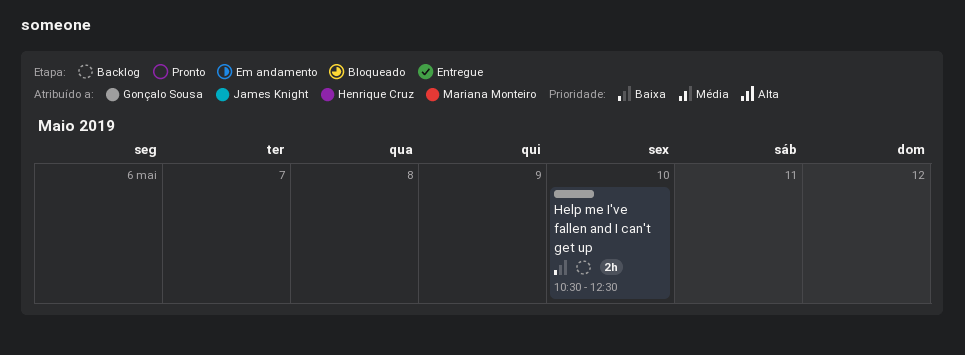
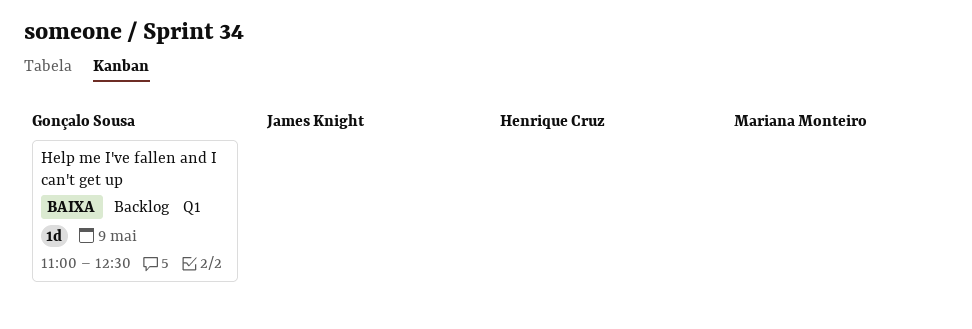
Help me I've fallen and I can't get up, estimate: 2h -> 1d
Help me I've fallen and I can't get up, day: May 10 -> May 9
Help me I've fallen and I can't get up, begins: 10:30 -> 11:00

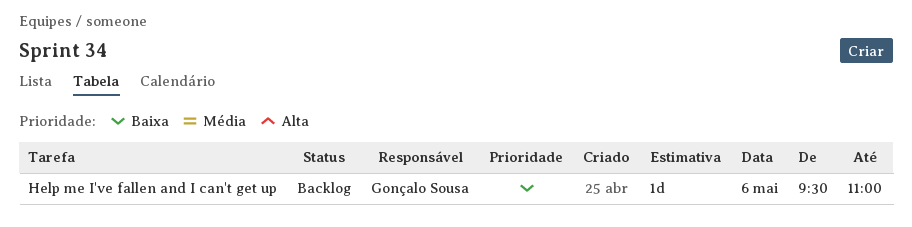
Help me I've fallen and I can't get up, day: May 9 -> May 6
Help me I've fallen and I can't get up, begins: 11:00 -> 09:30
Help me I've fallen and I can't get up, ends: 12:30 -> 11:00

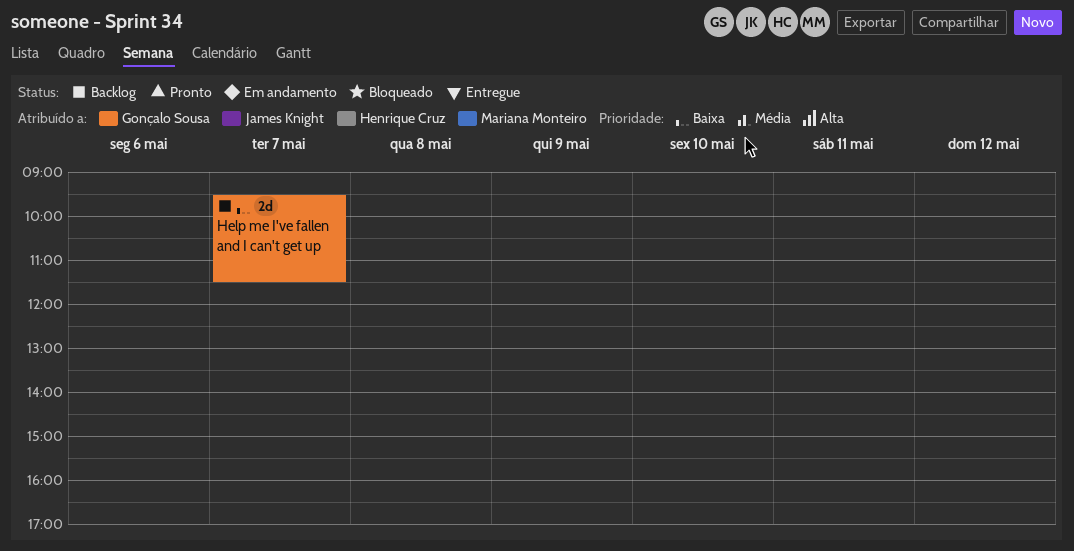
Help me I've fallen and I can't get up, estimate: 1d -> 2d
Help me I've fallen and I can't get up, day: May 6 -> May 7
Help me I've fallen and I can't get up, ends: 11:00 -> 11:30

